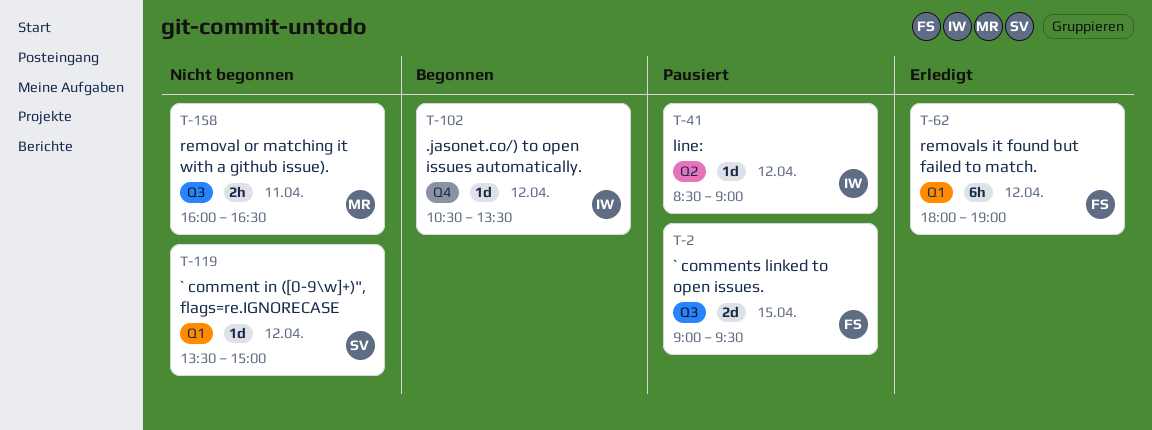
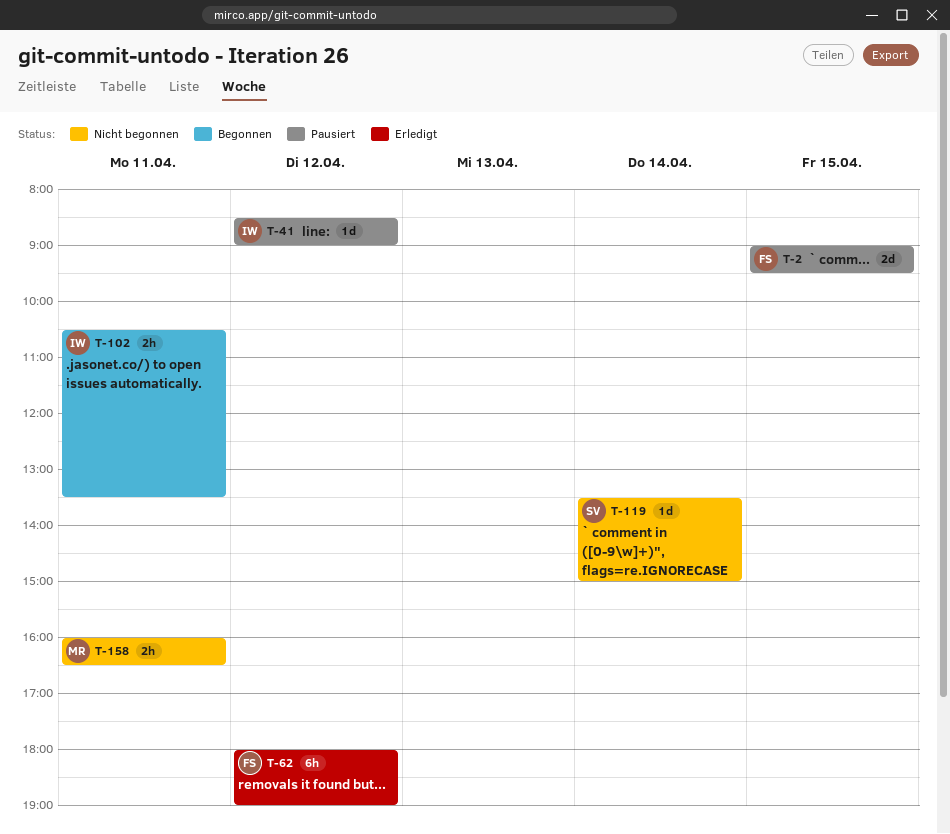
T-102, estimate: 1d -> 2h
T-102, day: Apr 12 -> Apr 11
T-119, day: Apr 12 -> Apr 14

